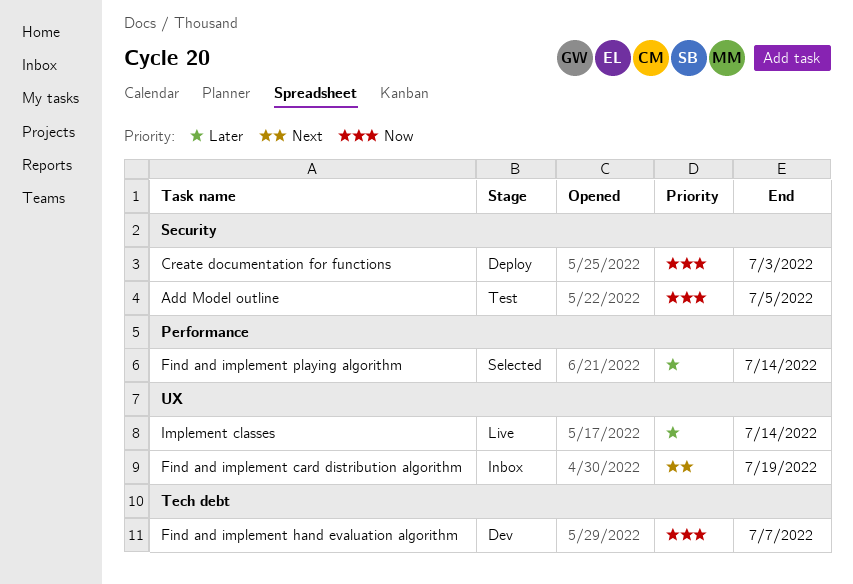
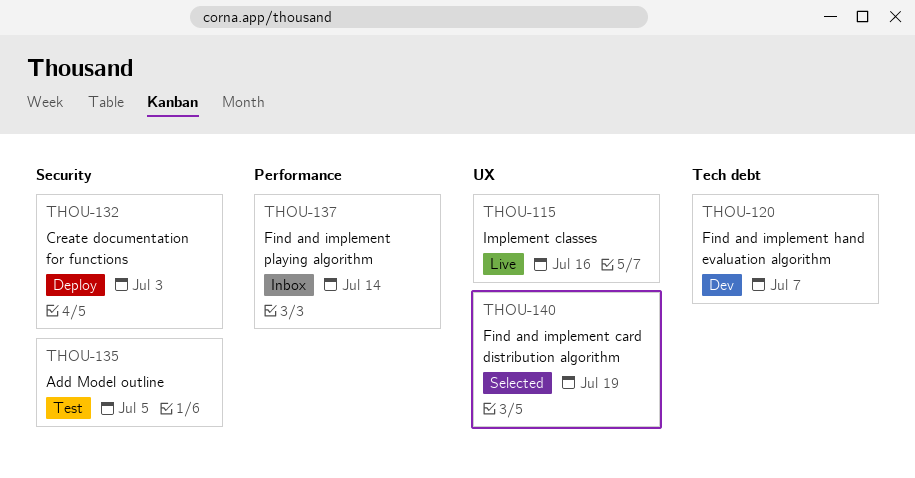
Find and implement card distribution algorithm, status: Inbox -> Selected
Find and implement playing algorithm, status: Selected -> Inbox
Implement classes, due: Jul 14 -> Jul 16

